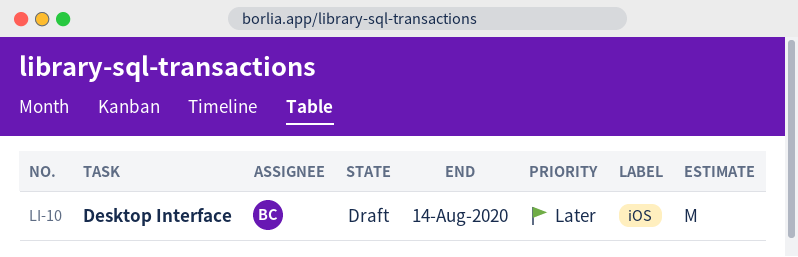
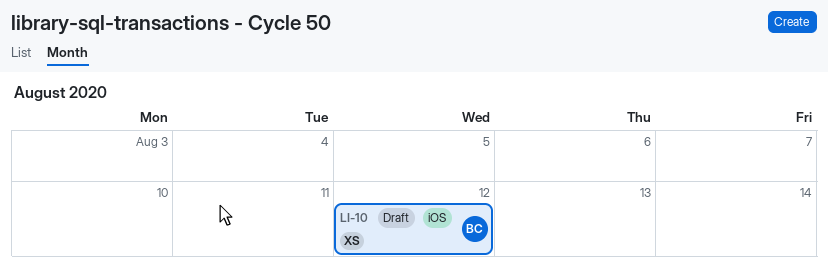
LI-10, estimate: M -> XS
LI-10, due: Aug 14 -> Aug 12

